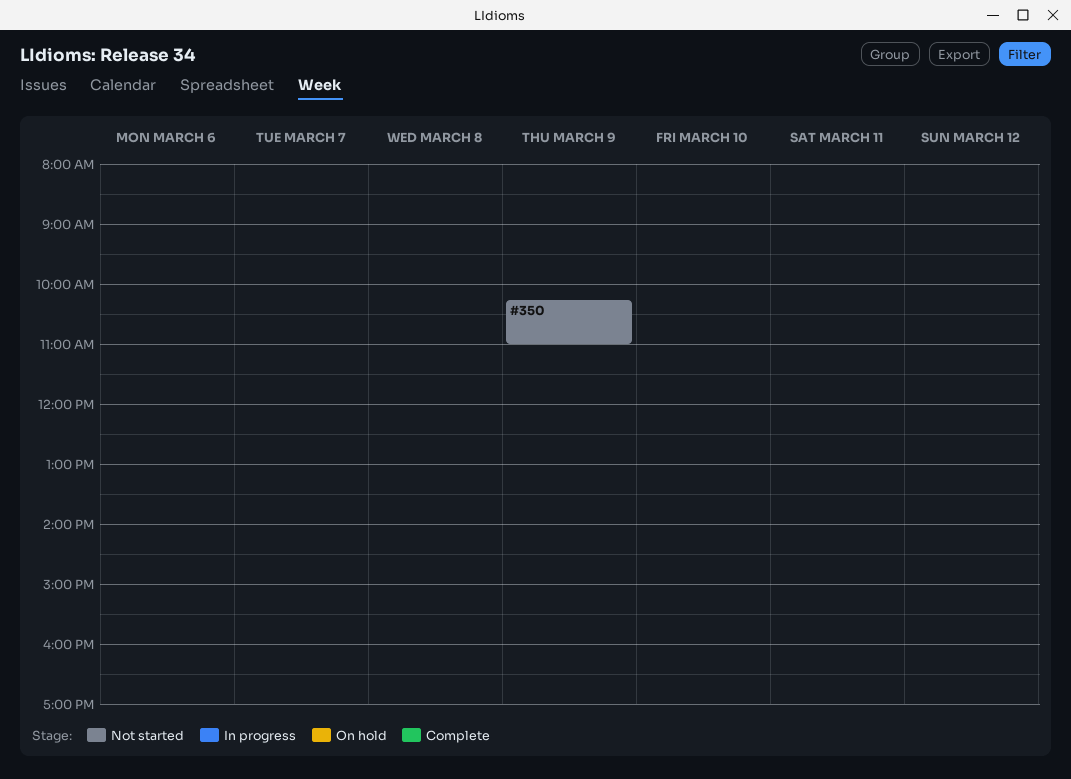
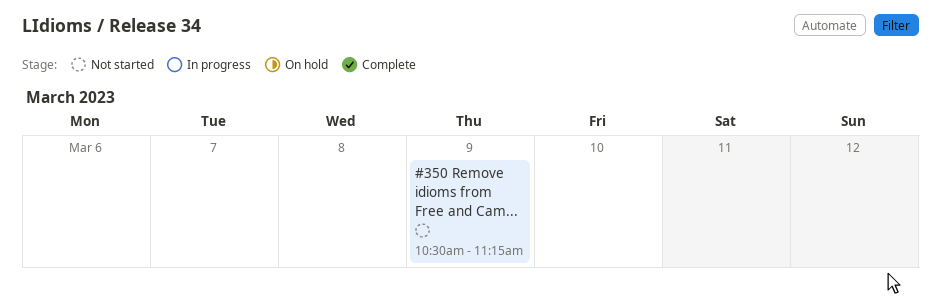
#350, begins: 10:15 -> 10:30
#350, ends: 11:00 -> 11:15

